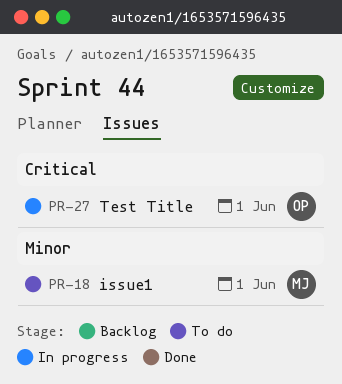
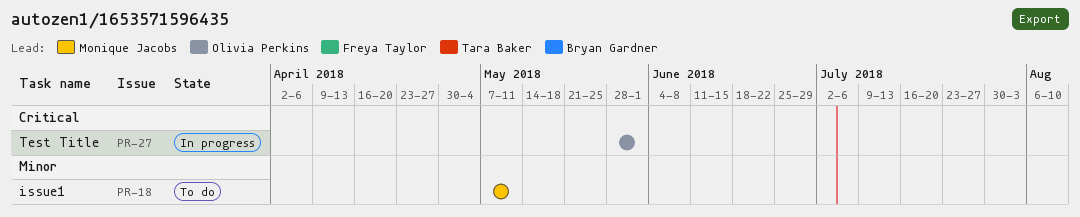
PR-18, due: Jun 1 -> May 11

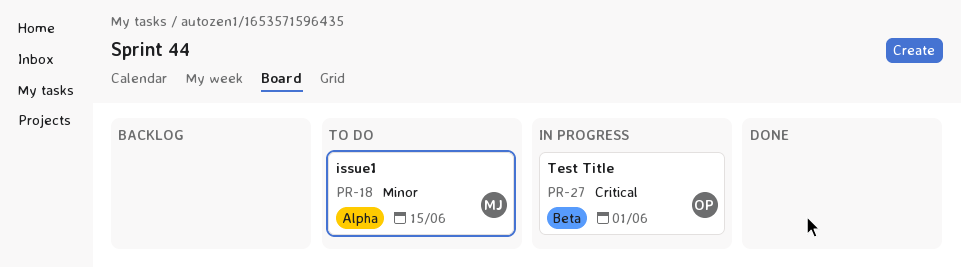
PR-18, due: May 11 -> Jun 15

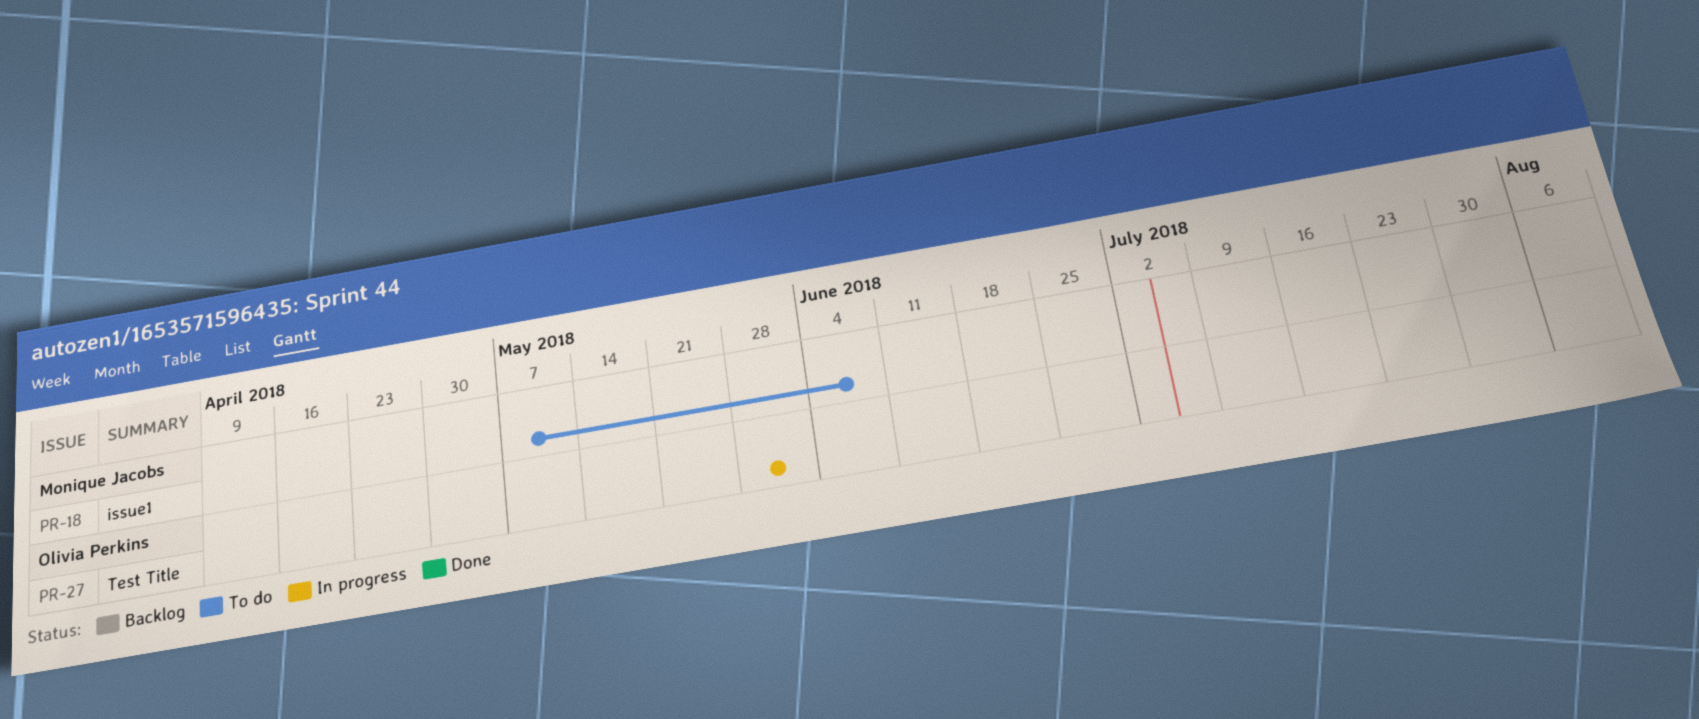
PR-18, due: Jun 15 -> Jun 8

